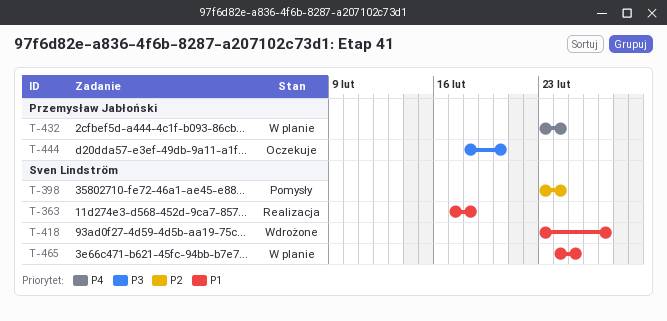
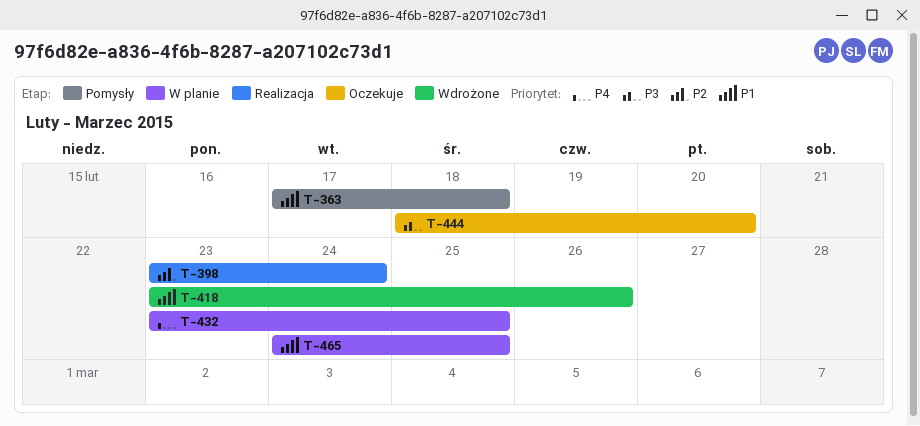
T-363, status: Realizacja -> Pomysły
T-398, status: Pomysły -> Realizacja
T-418, due: Feb 27 -> Feb 26
T-432, due: Feb 24 -> Feb 25

